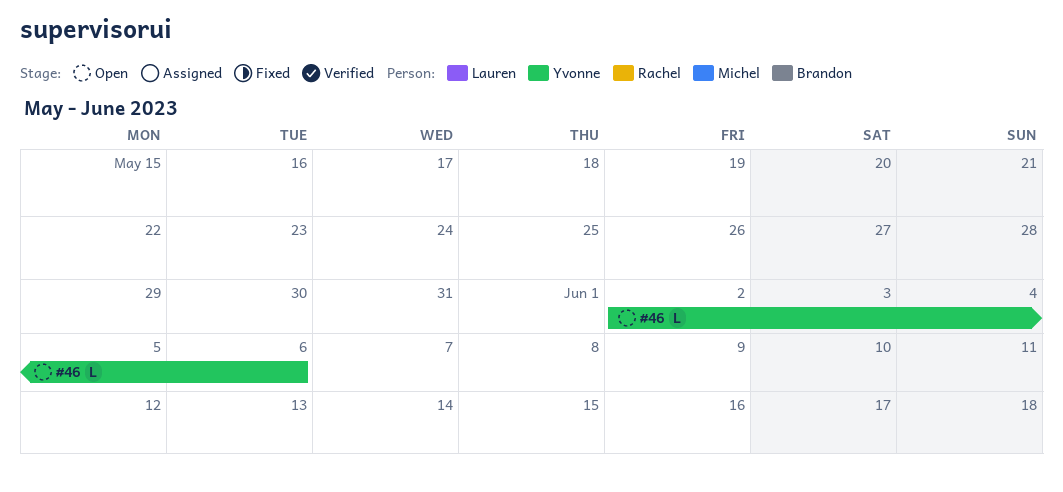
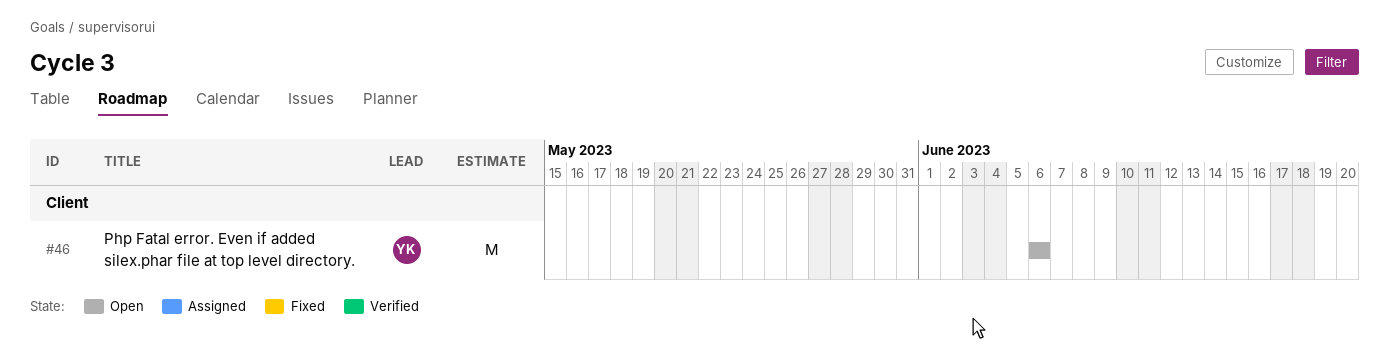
#46, estimate: L -> M
#46, start: Jun 2 -> Jun 6

